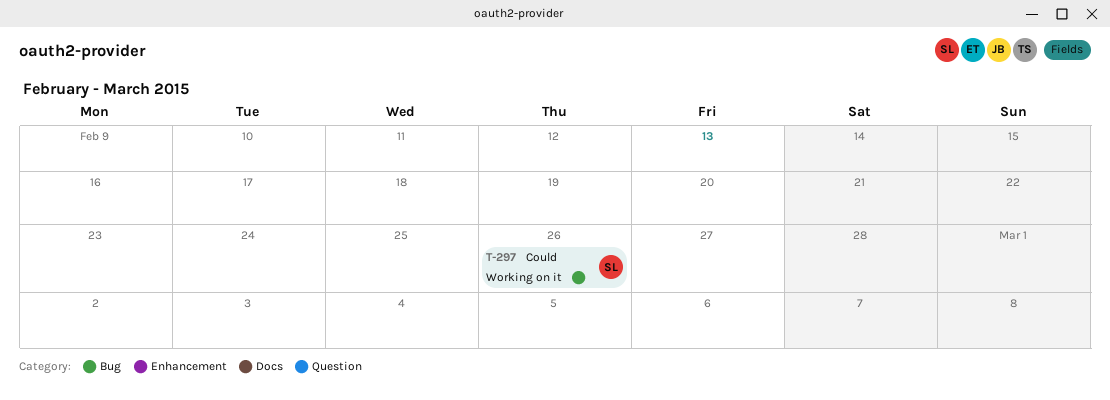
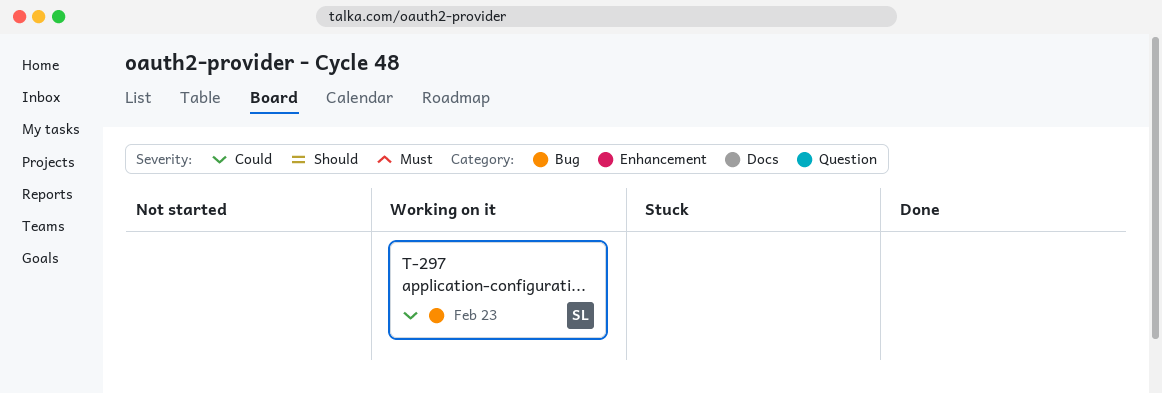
T-297, due: Feb 26 -> Feb 23

